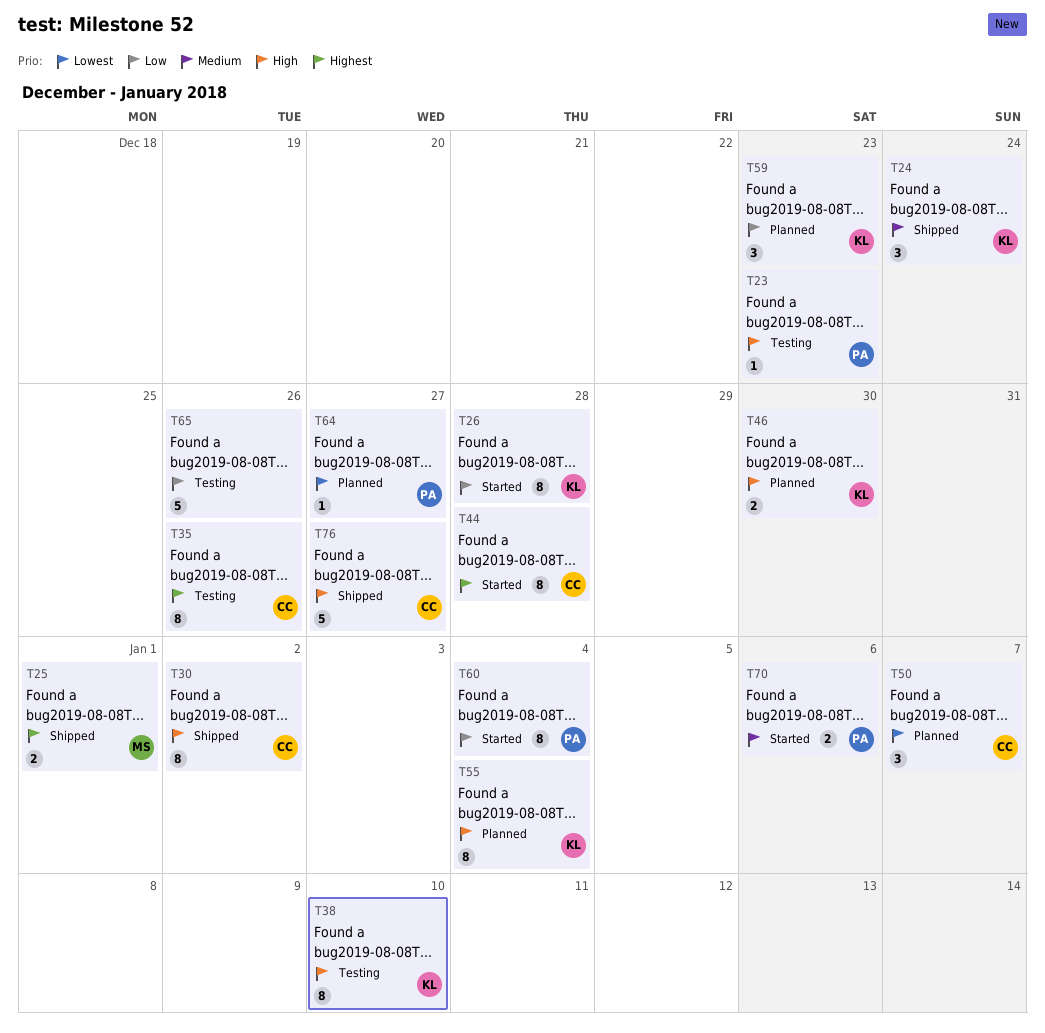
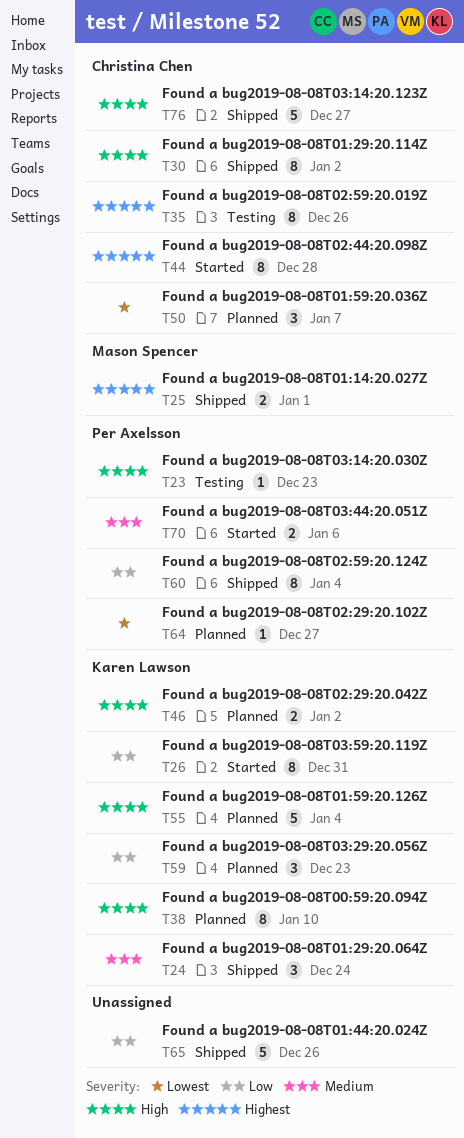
T26, due: Dec 28 -> Dec 31
T38, status: Testing -> Planned
T46, due: Dec 30 -> Jan 2
T55, estimate: 8 -> 5
T60, status: Started -> Shipped
T65, status: Testing -> Shipped

